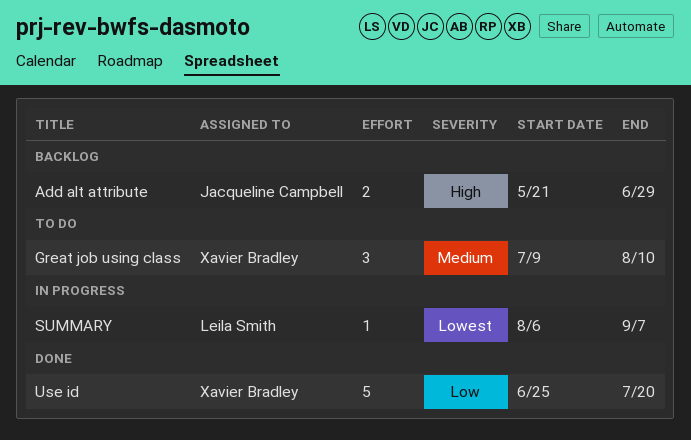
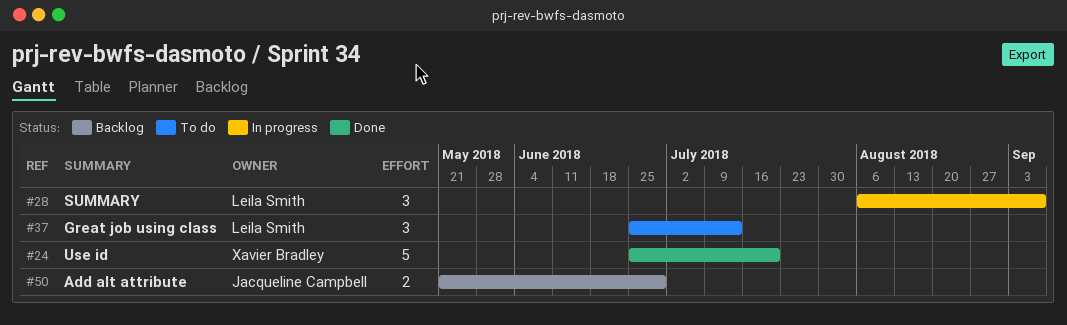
Great job using class, owner: Xavier Bradley -> Leila Smith
Great job using class, start: Jul 9 -> Jun 25
Great job using class, due: Aug 10 -> Jul 13
SUMMARY, estimate: 1 -> 3

